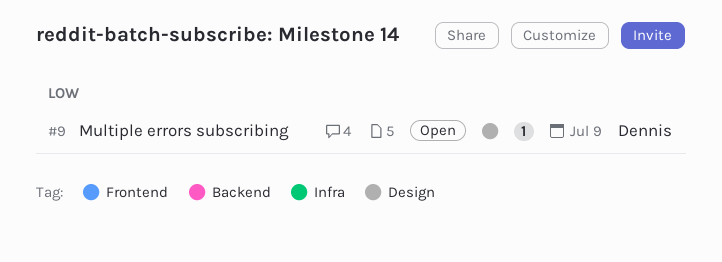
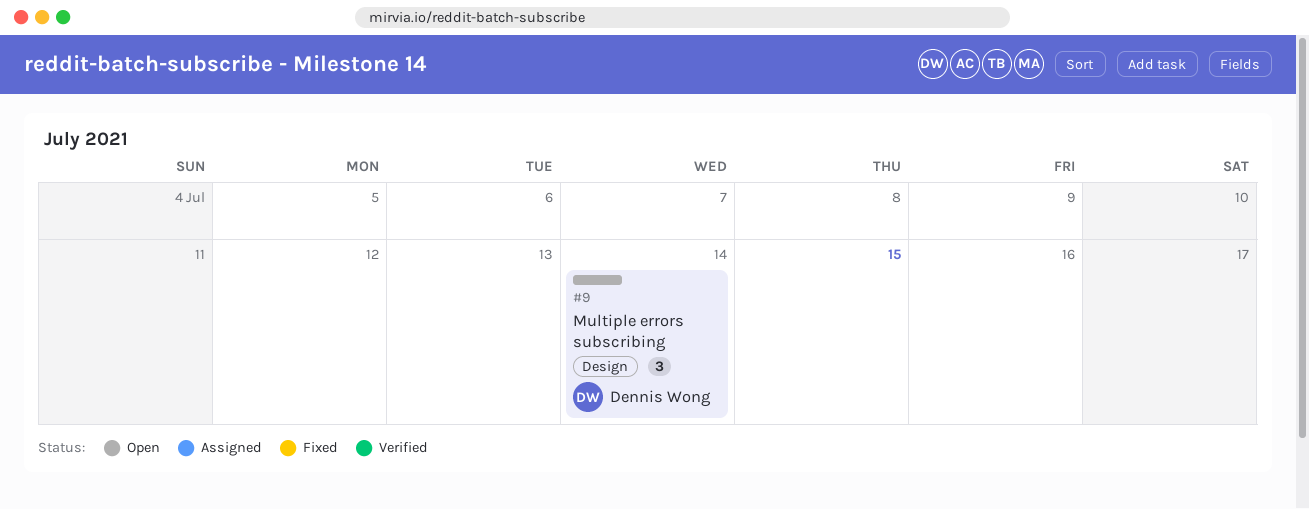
#9, estimate: 1 -> 3
#9, due: Jul 9 -> Jul 14

